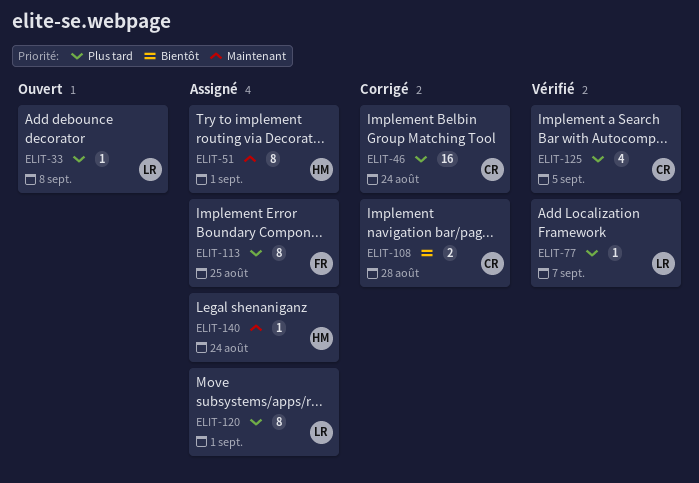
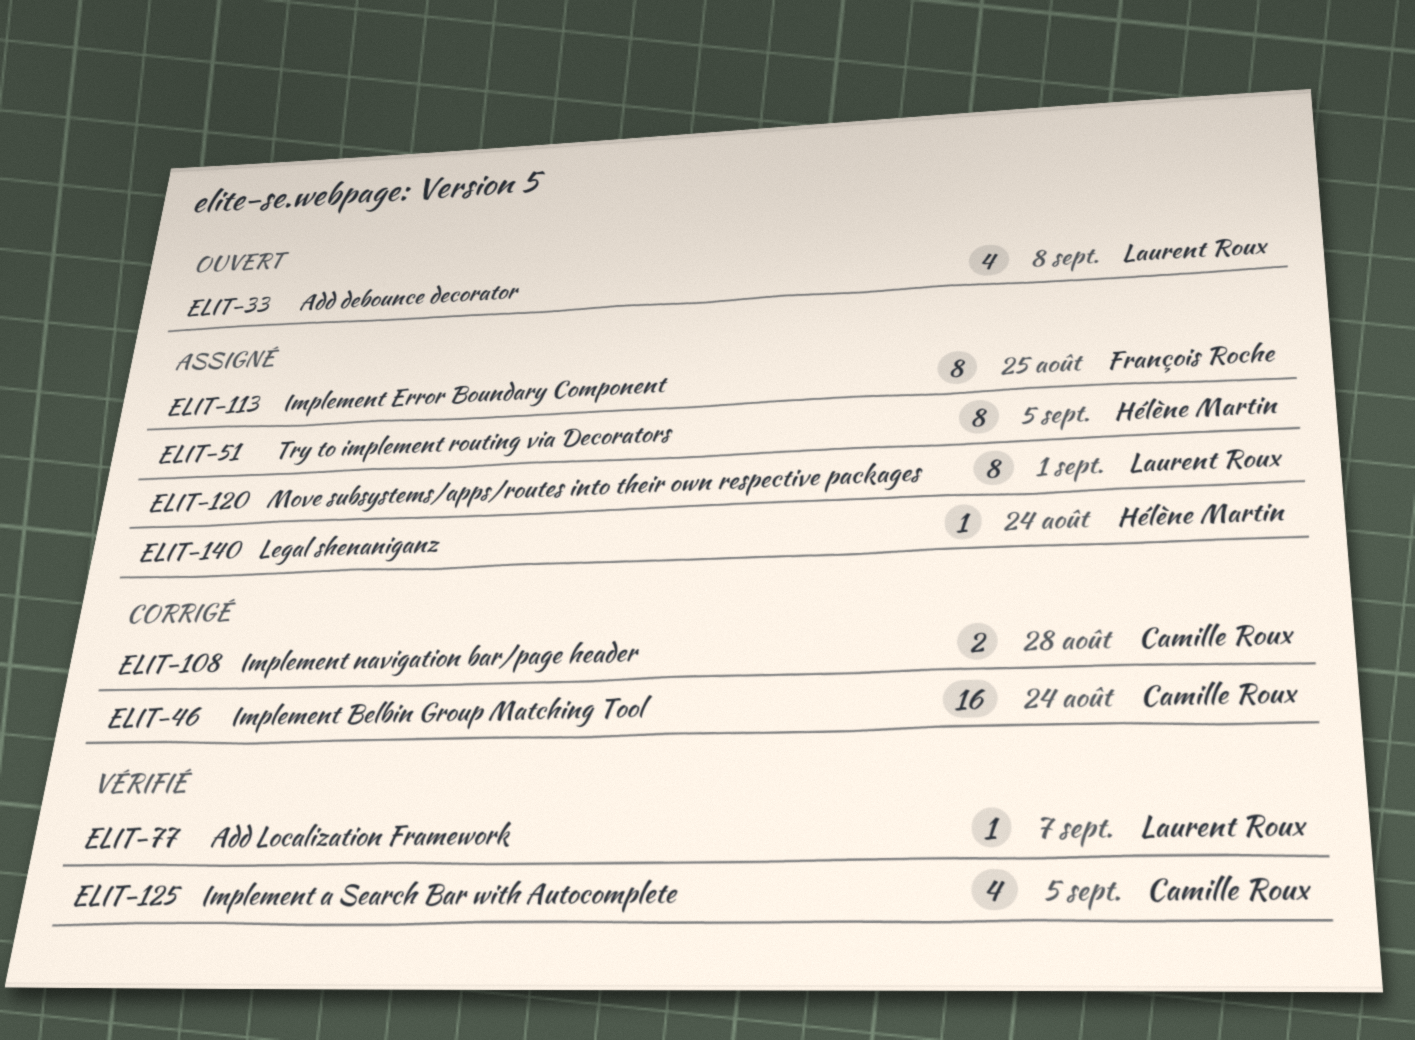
ELIT-33, estimate: 1 -> 4
ELIT-51, due: Sep 1 -> Sep 5

